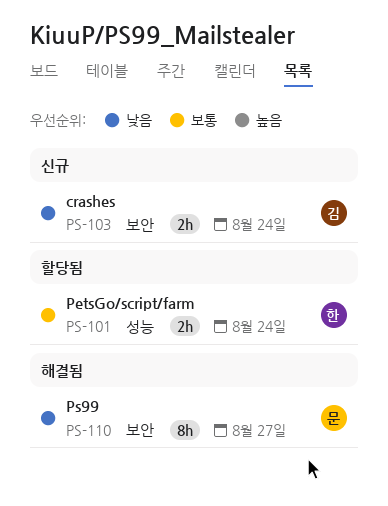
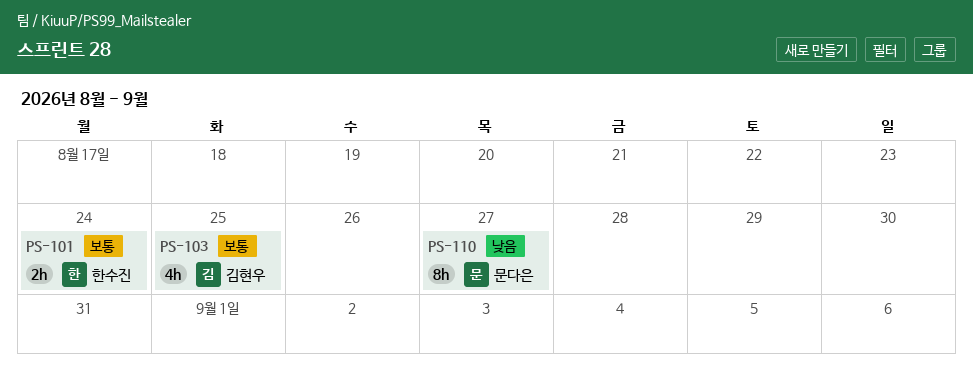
PS-103, priority: 낮음 -> 보통
PS-103, estimate: 2h -> 4h
PS-103, due: Aug 24 -> Aug 25

